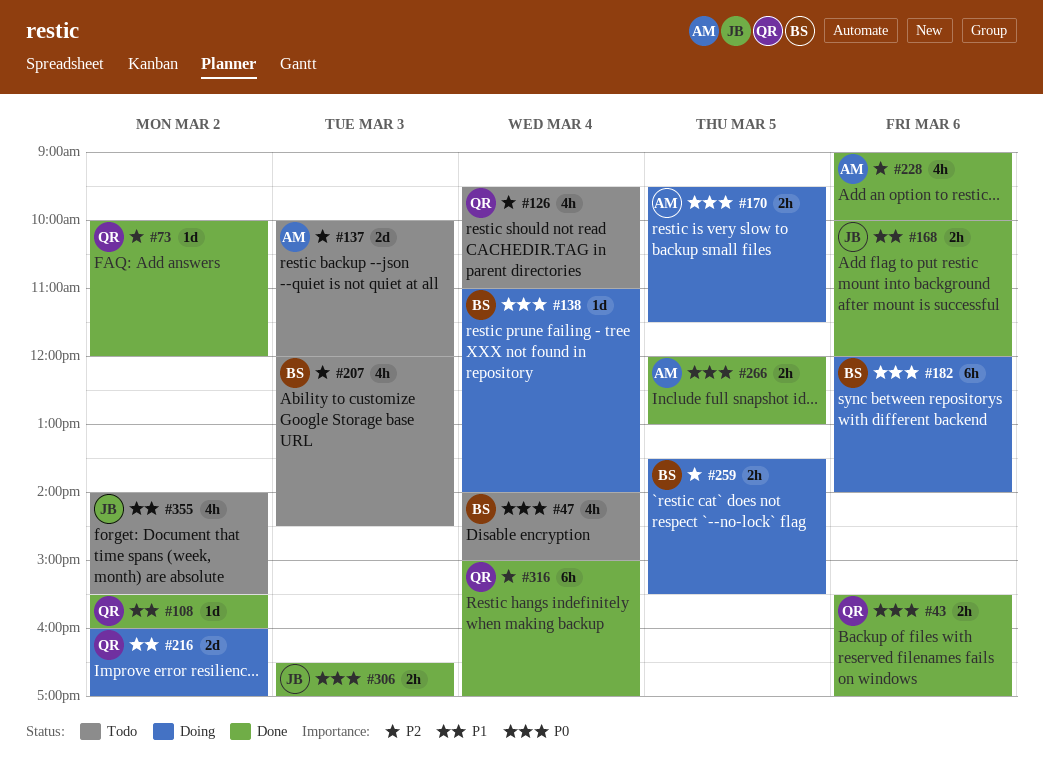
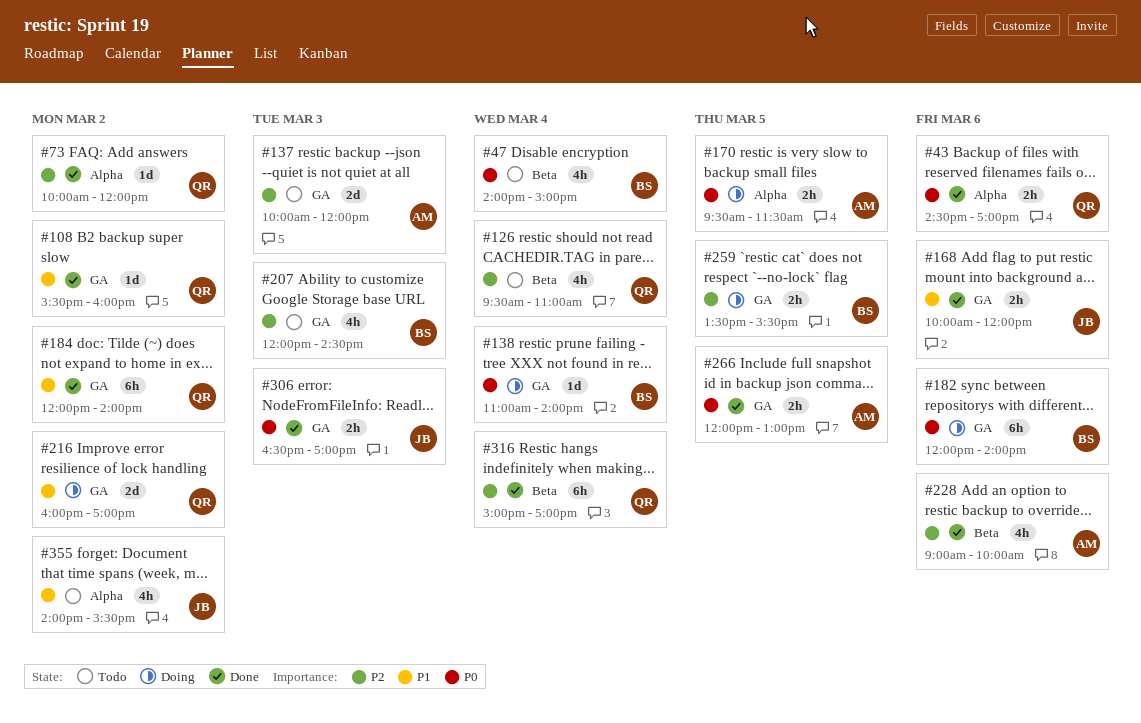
#43, begins: 15:30 -> 14:30
#184: none -> present

